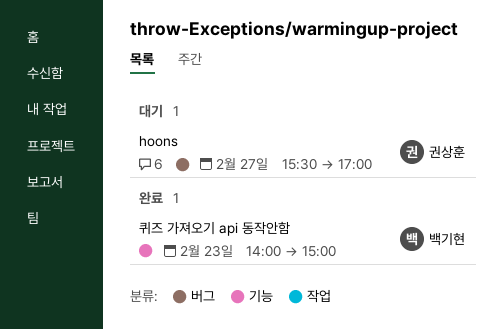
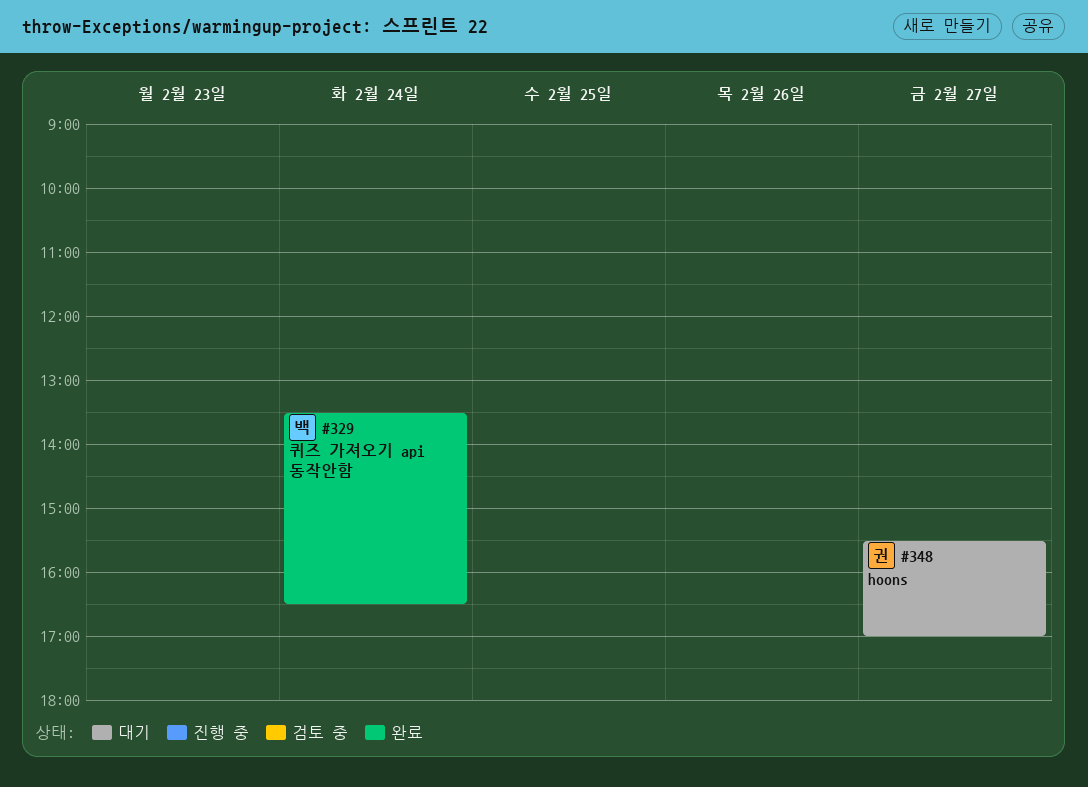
퀴즈 가져오기 api 동작안함, day: Feb 23 -> Feb 24
퀴즈 가져오기 api 동작안함, begins: 14:00 -> 13:30
퀴즈 가져오기 api 동작안함, ends: 15:00 -> 16:30

